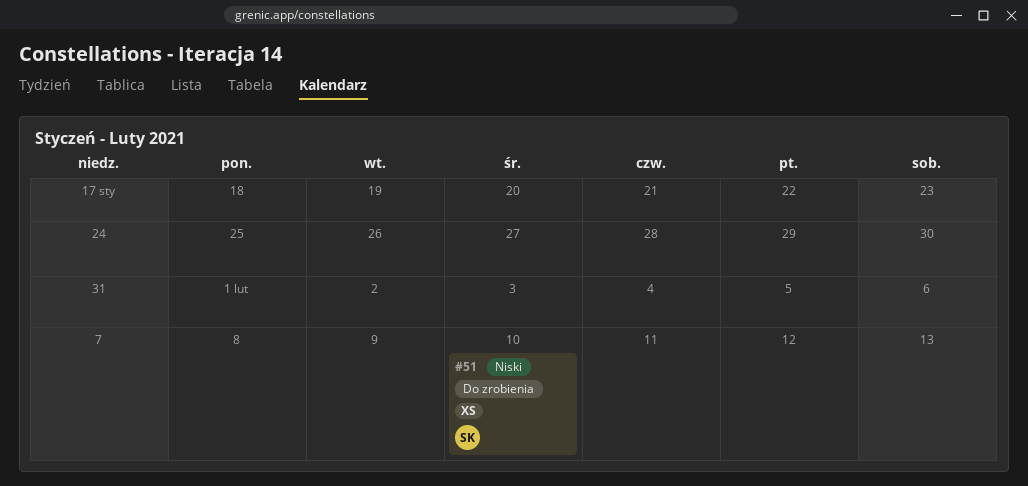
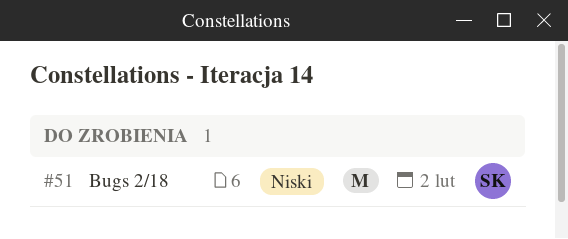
#51, estimate: XS -> M
#51, due: Feb 10 -> Feb 2

